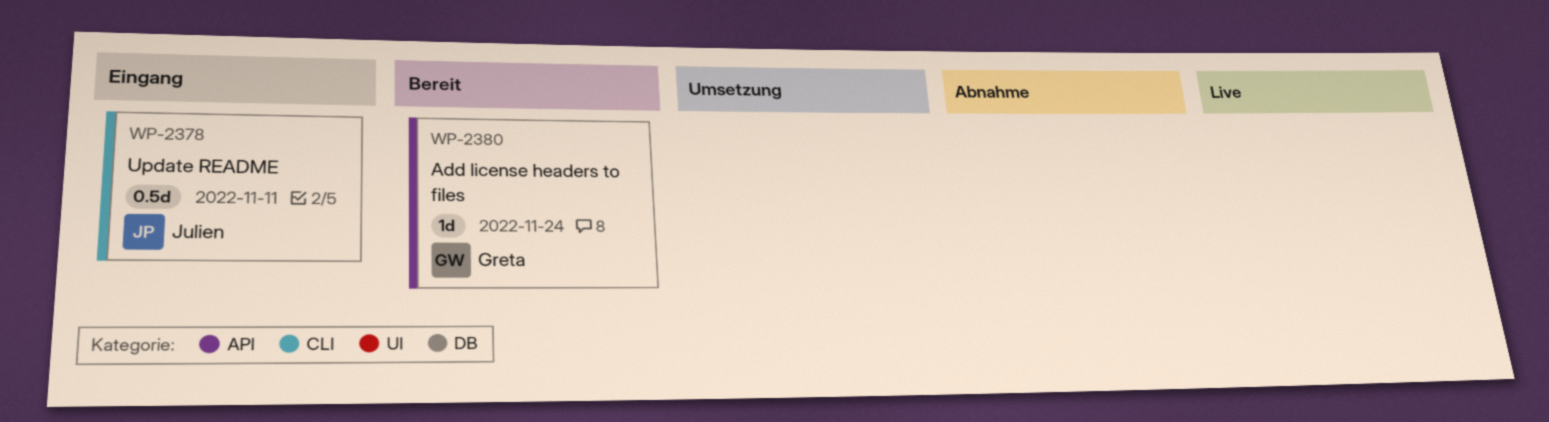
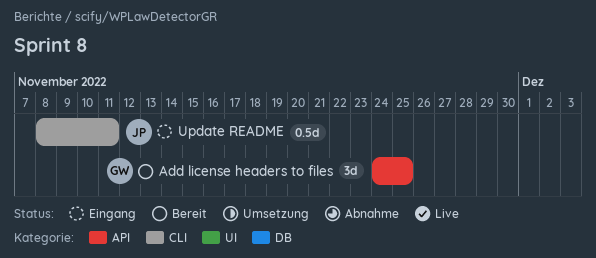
Add license headers to files, estimate: 1d -> 3d
Add license headers to files, due: Nov 24 -> Nov 25

